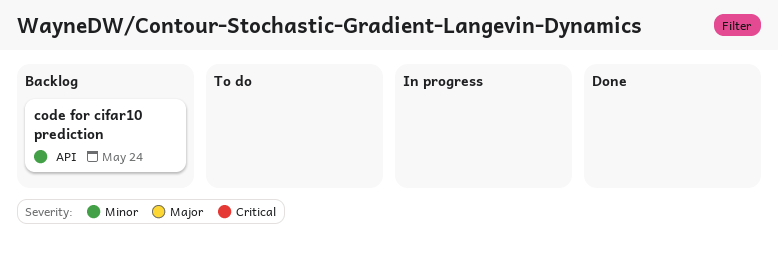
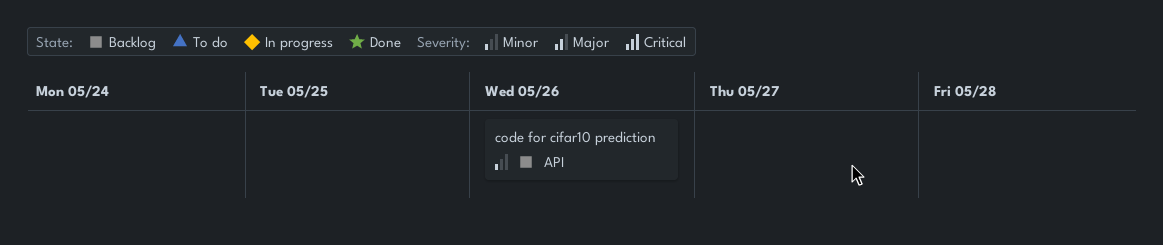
code for cifar10 prediction, due: May 24 -> May 26

